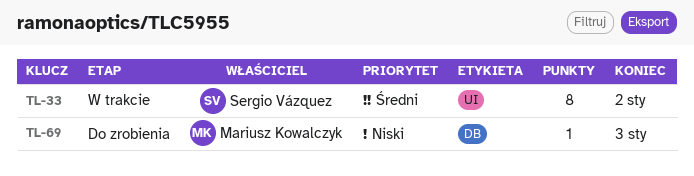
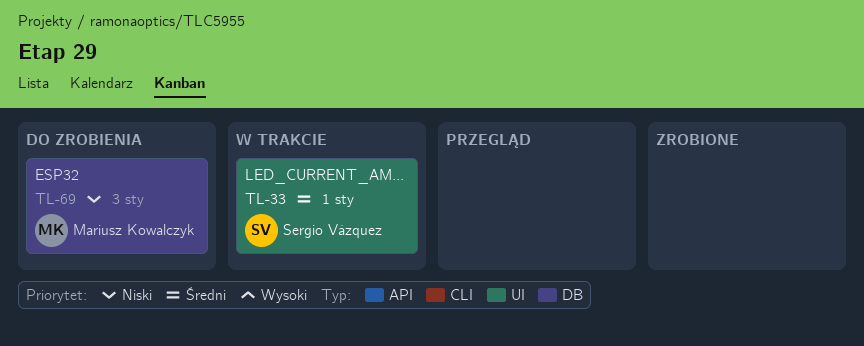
TL-33, due: Jan 2 -> Jan 1

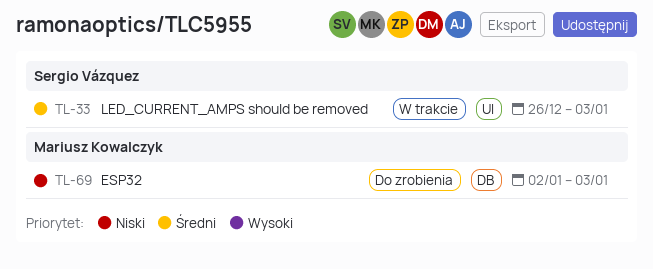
TL-33, due: Jan 1 -> Jan 3

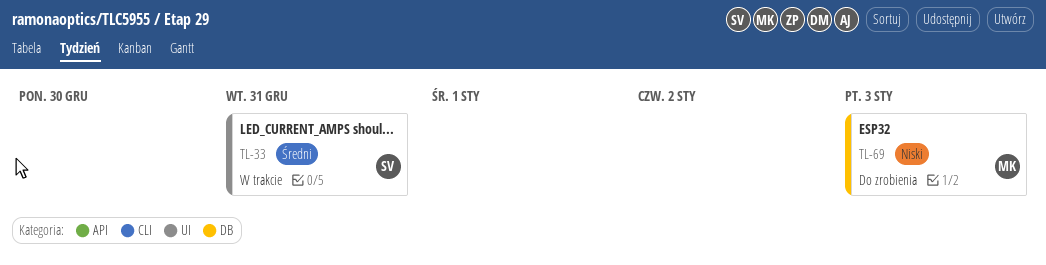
TL-33, due: Jan 3 -> Dec 31

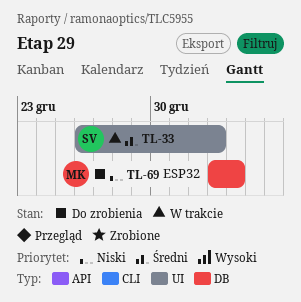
TL-33, due: Dec 31 -> Jan 2

